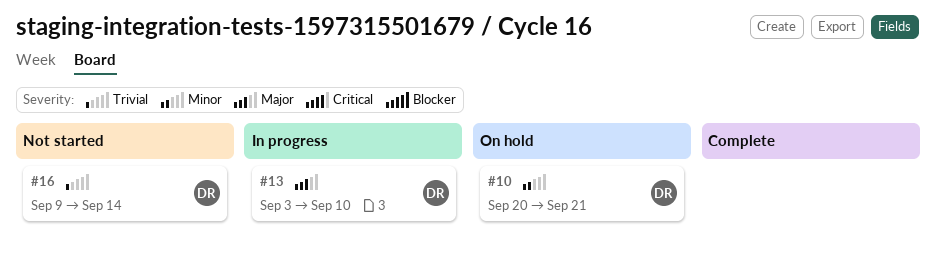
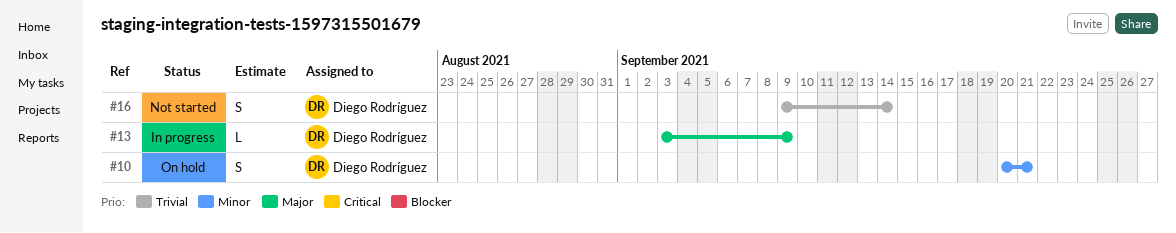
#13, due: Sep 10 -> Sep 9

